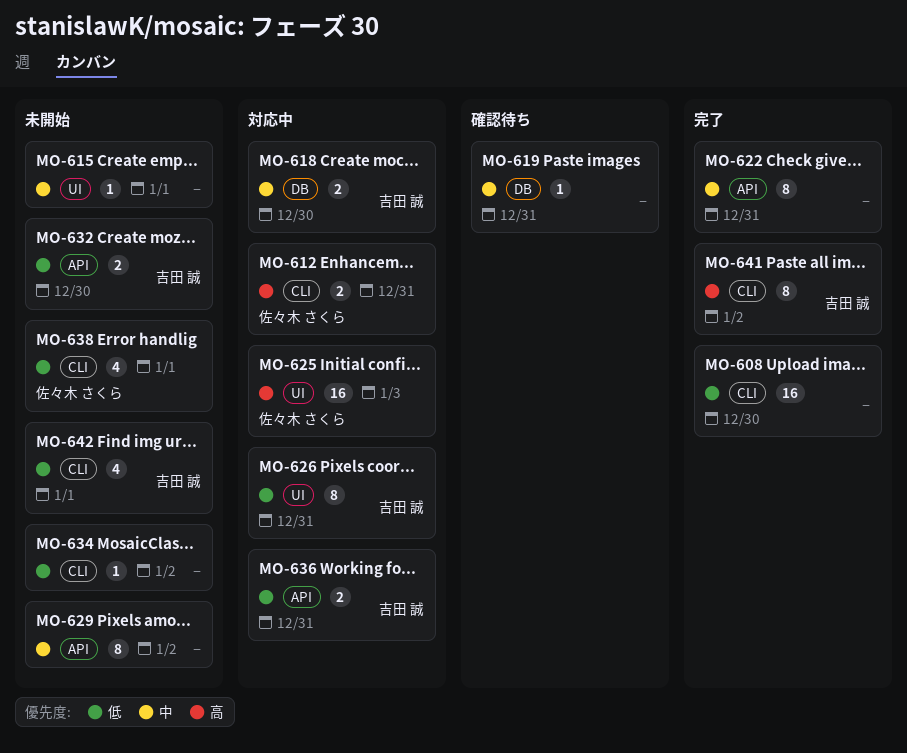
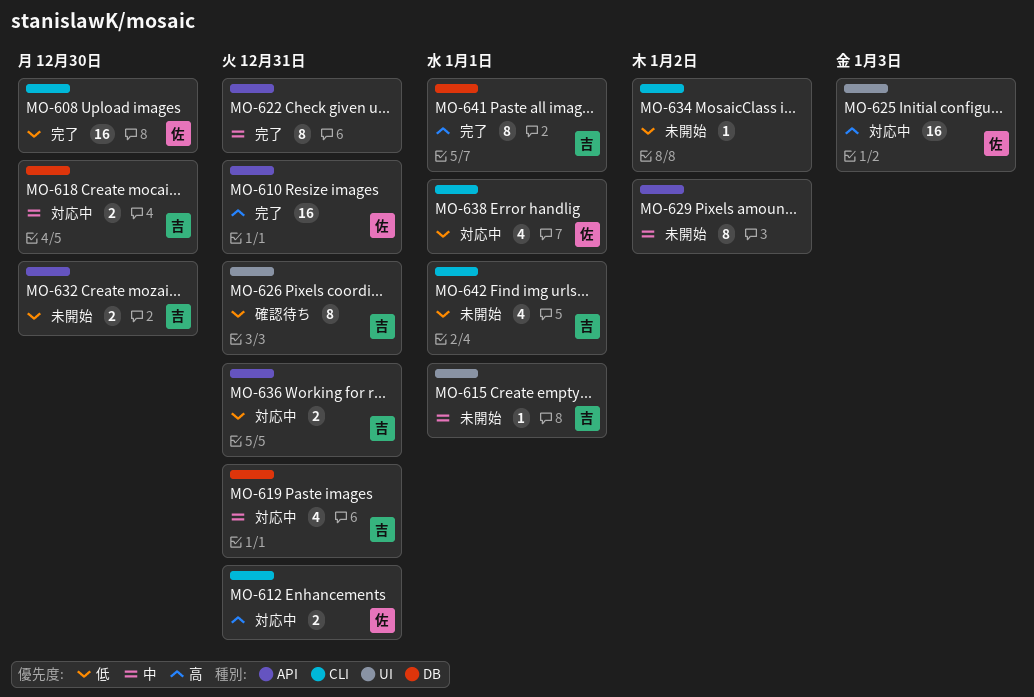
MO-608, owner: none -> 佐々木 さくら
MO-610: none -> present
MO-615, owner: none -> 吉田 誠
MO-619, status: 確認待ち -> 対応中
MO-619, owner: none -> 吉田 誠
MO-619, estimate: 1 -> 4
MO-626, status: 対応中 -> 確認待ち
MO-638, status: 未開始 -> 対応中
MO-641, label: CLI -> DB
MO-641, due: Jan 2 -> Jan 1

